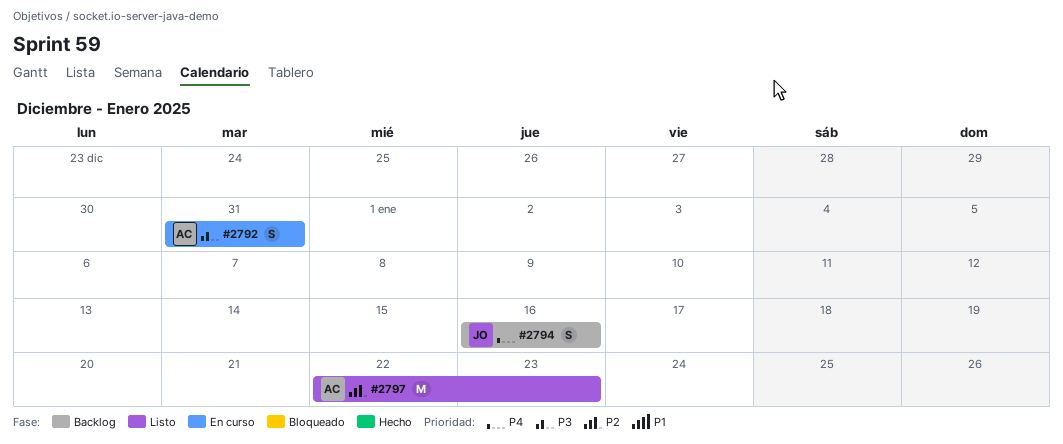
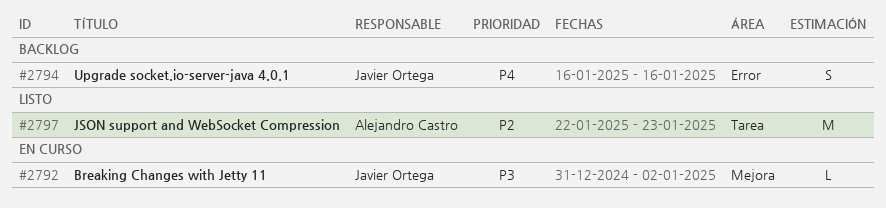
#2792, owner: Alejandro Castro -> Javier Ortega
#2792, estimate: S -> L
#2792, due: Dec 31 -> Jan 2

